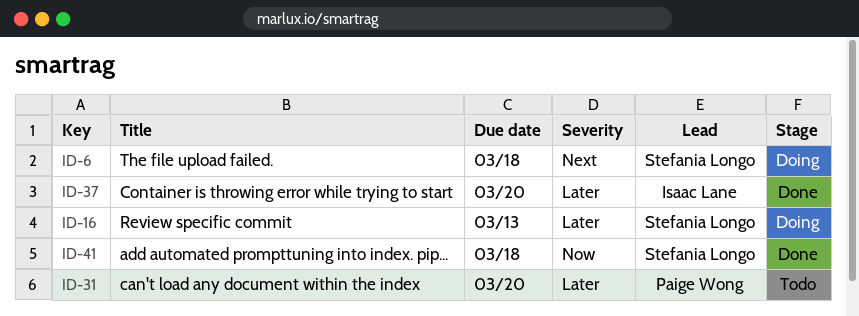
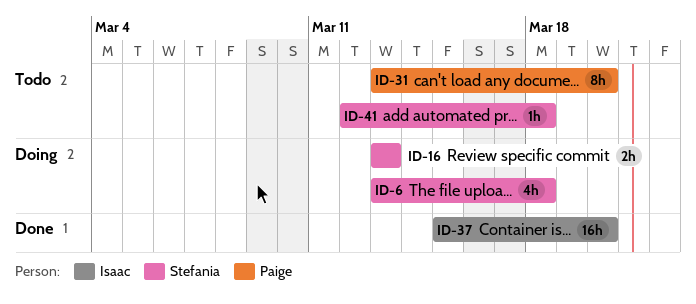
ID-41, status: Done -> Todo

